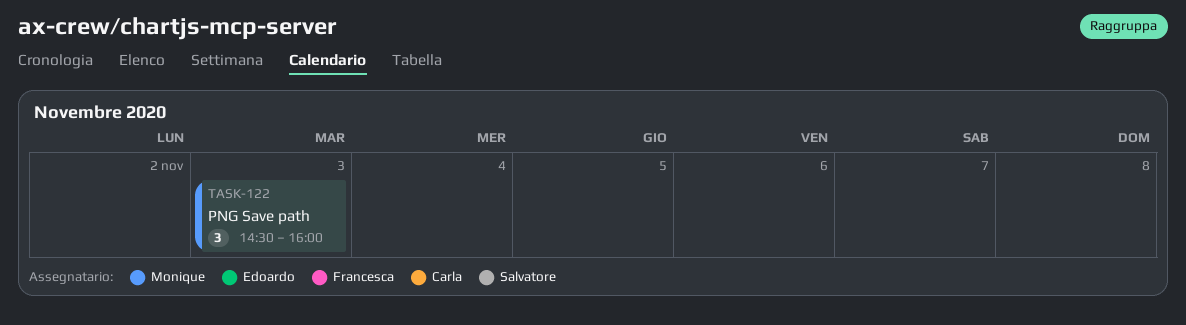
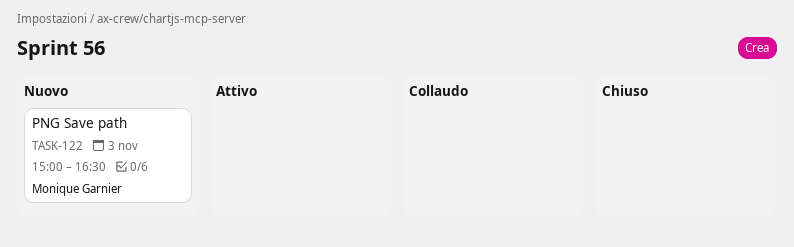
TASK-122, begins: 14:30 -> 15:00
TASK-122, ends: 16:00 -> 16:30

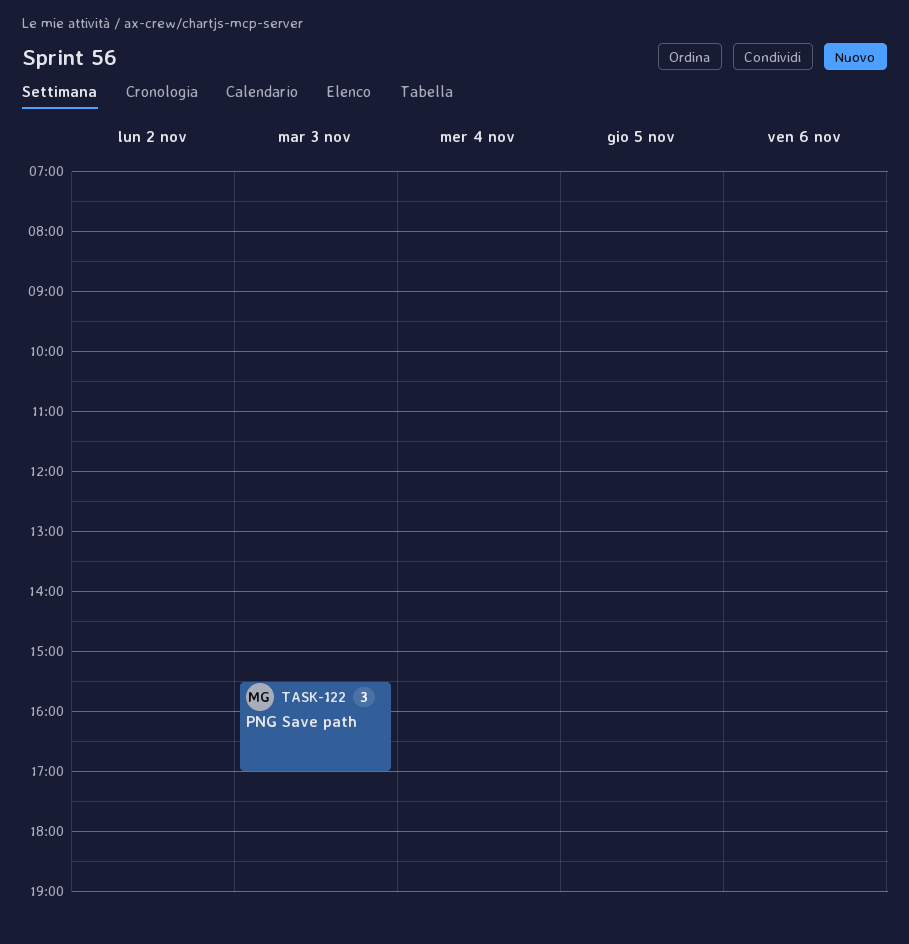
TASK-122, begins: 15:00 -> 15:30
TASK-122, ends: 16:30 -> 17:00

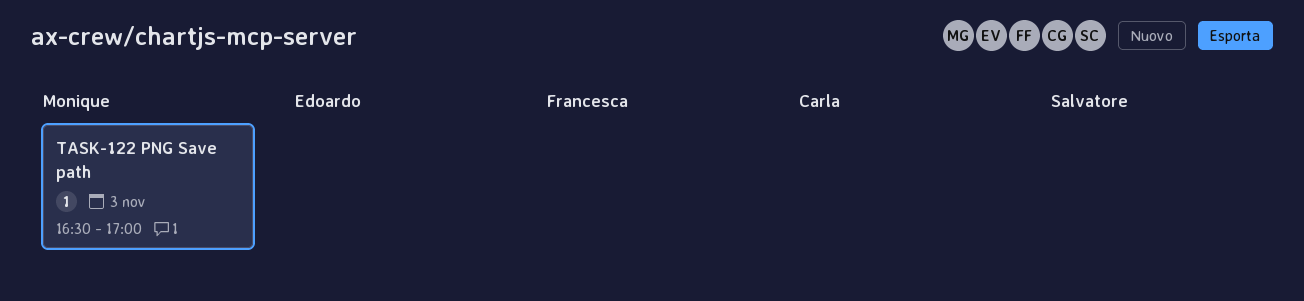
TASK-122, estimate: 3 -> 1
TASK-122, begins: 15:30 -> 16:30

